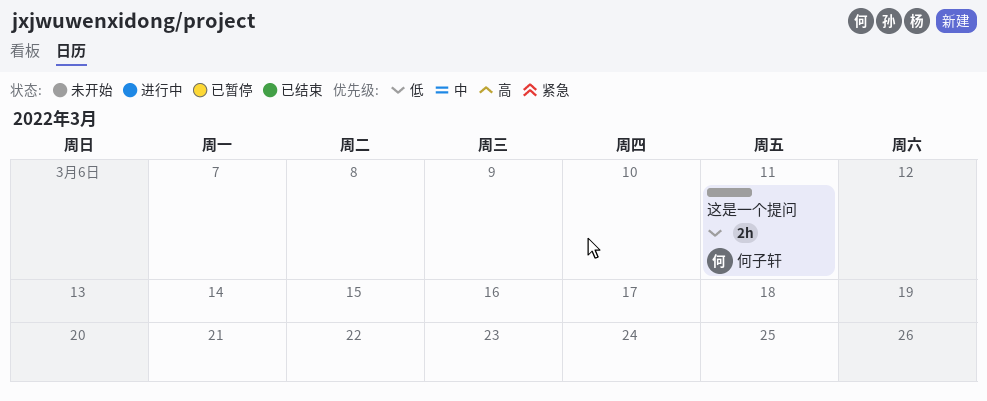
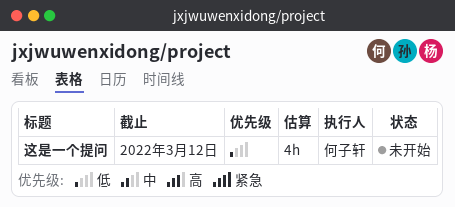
这是一个提问, estimate: 2h -> 4h
这是一个提问, due: Mar 11 -> Mar 12

